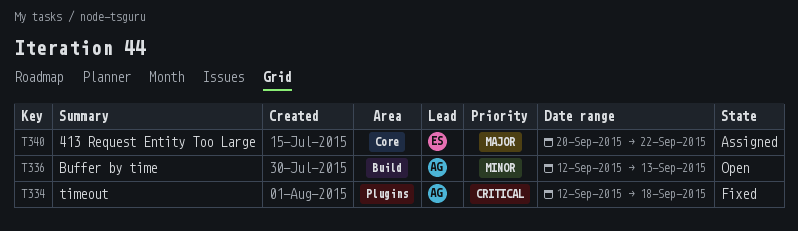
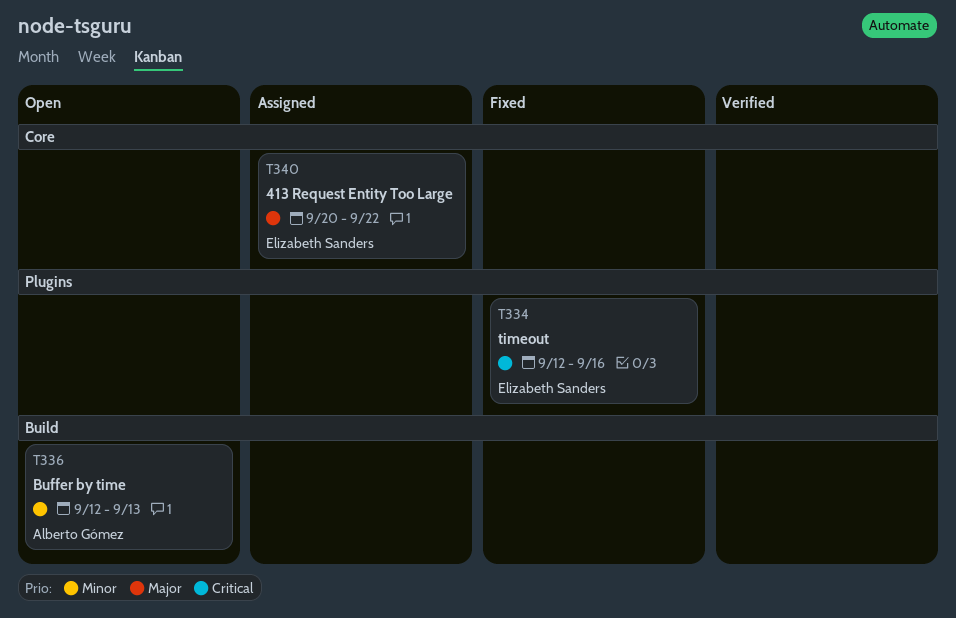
T334, owner: Alberto Gómez -> Elizabeth Sanders
T334, due: Sep 18 -> Sep 16

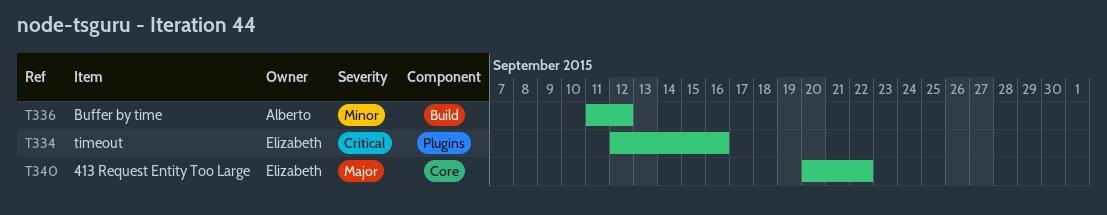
T336, start: Sep 12 -> Sep 11
T336, due: Sep 13 -> Sep 12

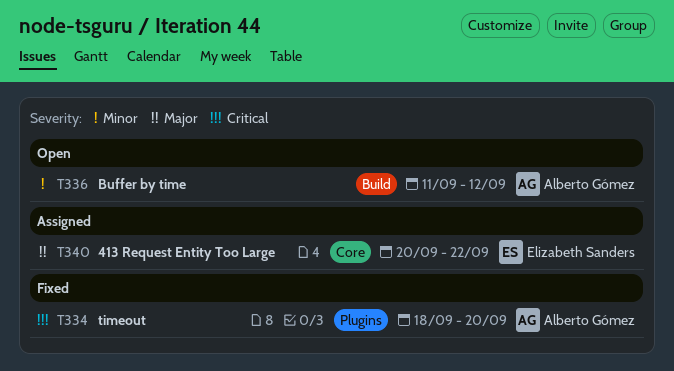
T334, owner: Elizabeth Sanders -> Alberto Gómez
T334, start: Sep 12 -> Sep 18
T334, due: Sep 16 -> Sep 20

